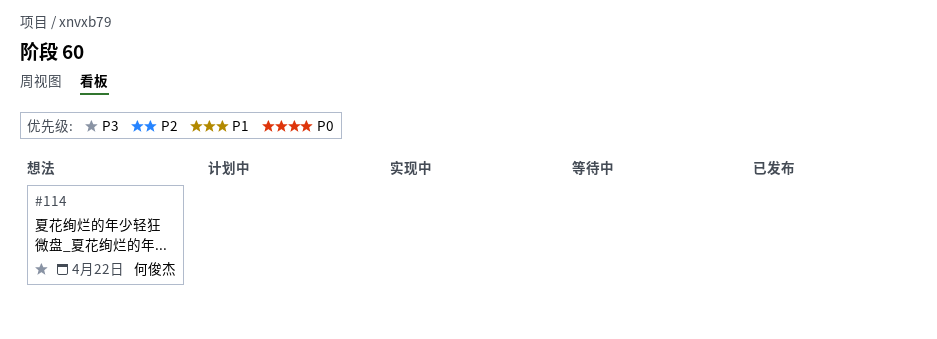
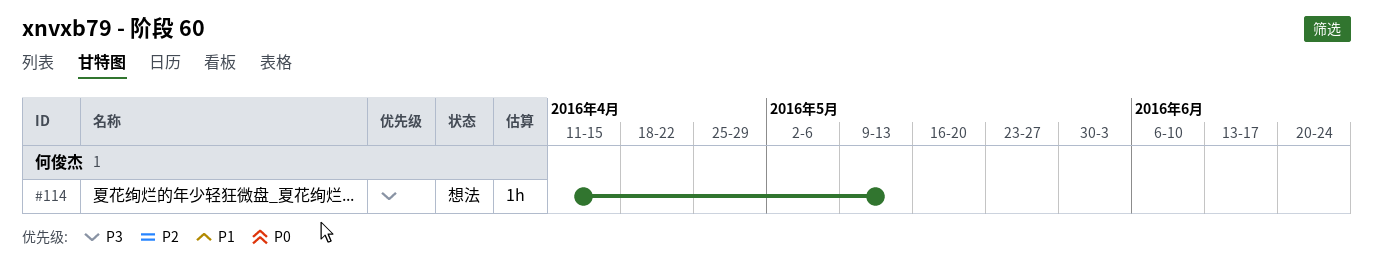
#114, due: Apr 22 -> May 13

